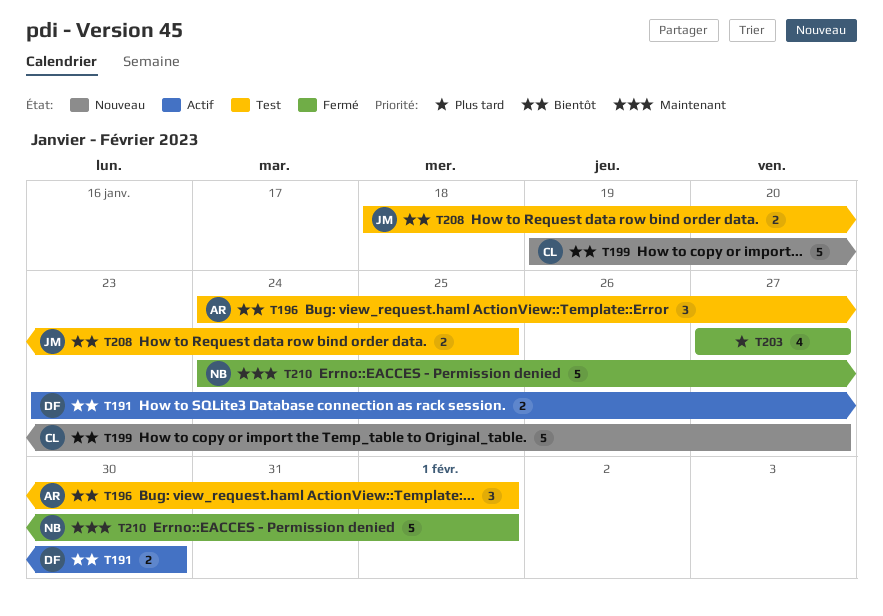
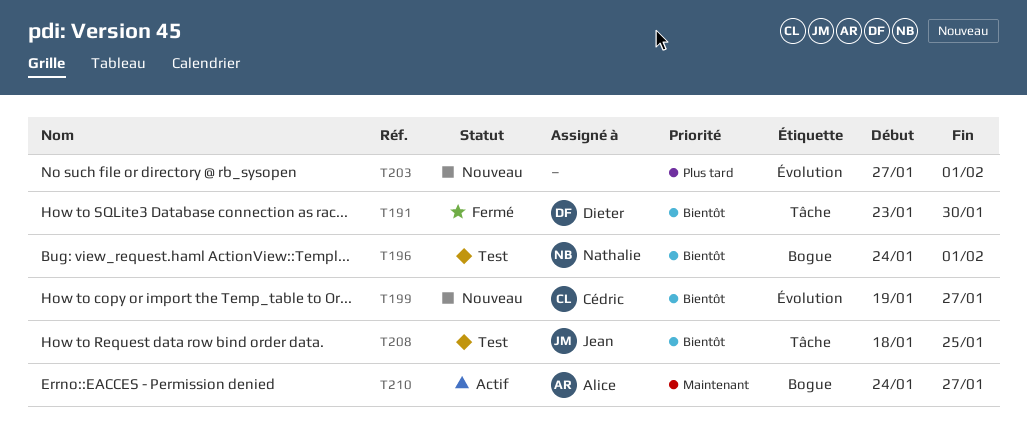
T191, status: Actif -> Fermé
T196, owner: Alice -> Nathalie
T203, status: Fermé -> Nouveau
T203, due: Jan 27 -> Feb 1
T210, status: Fermé -> Actif
T210, owner: Nathalie -> Alice
T210, due: Feb 1 -> Jan 27

